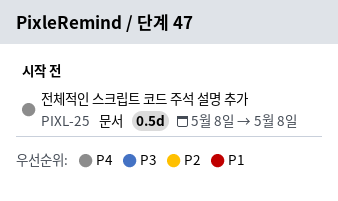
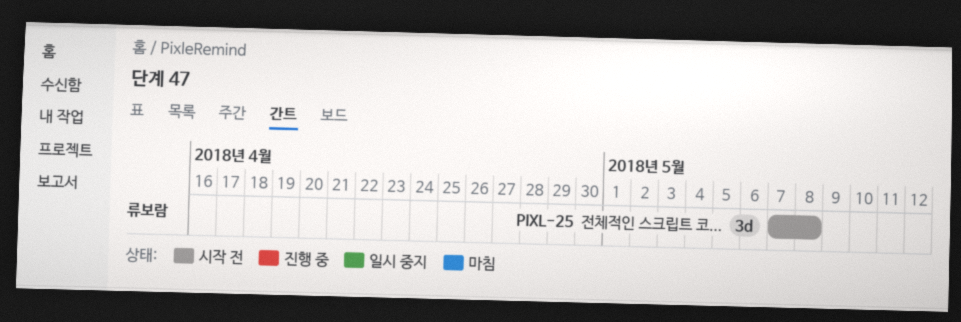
PIXL-25, estimate: 0.5d -> 3d
PIXL-25, start: May 8 -> May 7

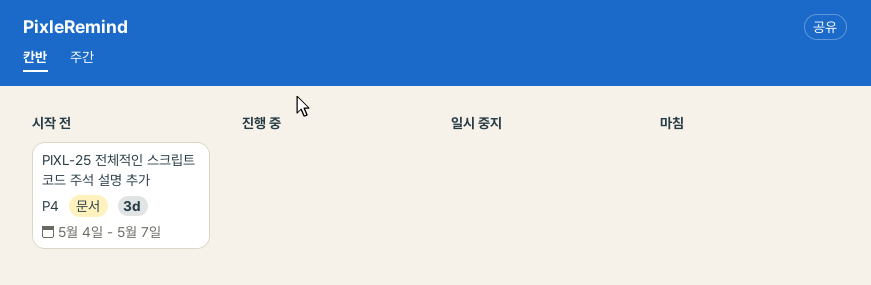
PIXL-25, start: May 7 -> May 4
PIXL-25, due: May 8 -> May 7

